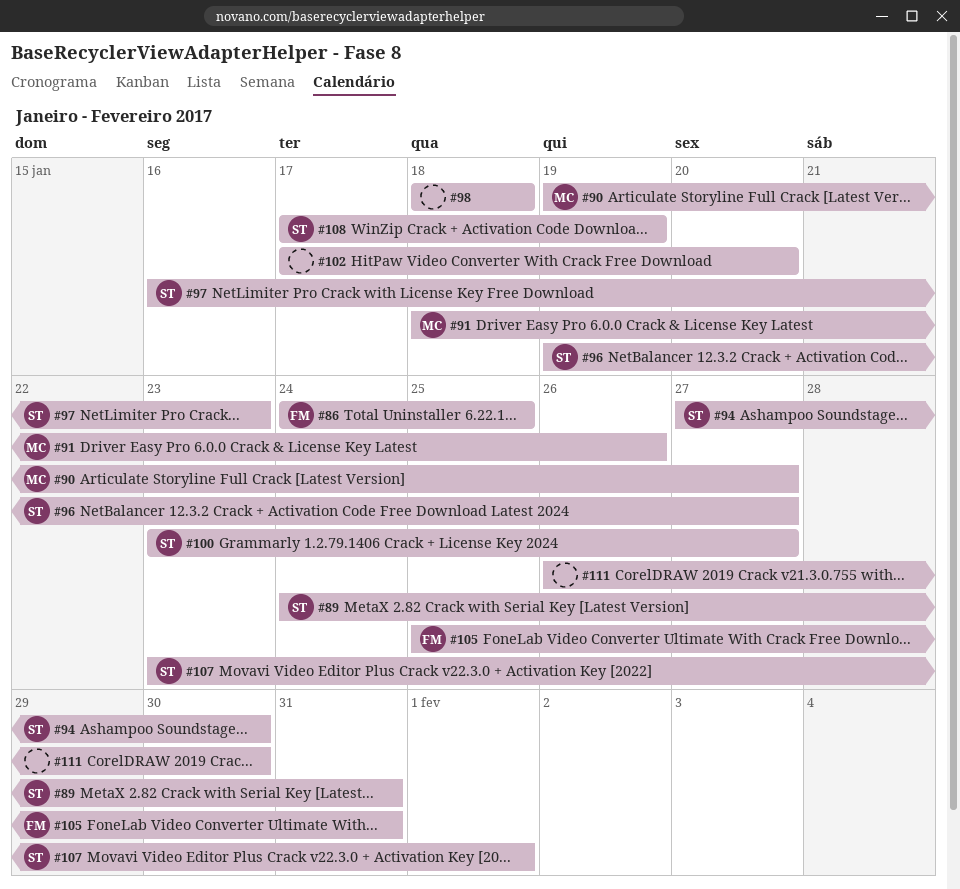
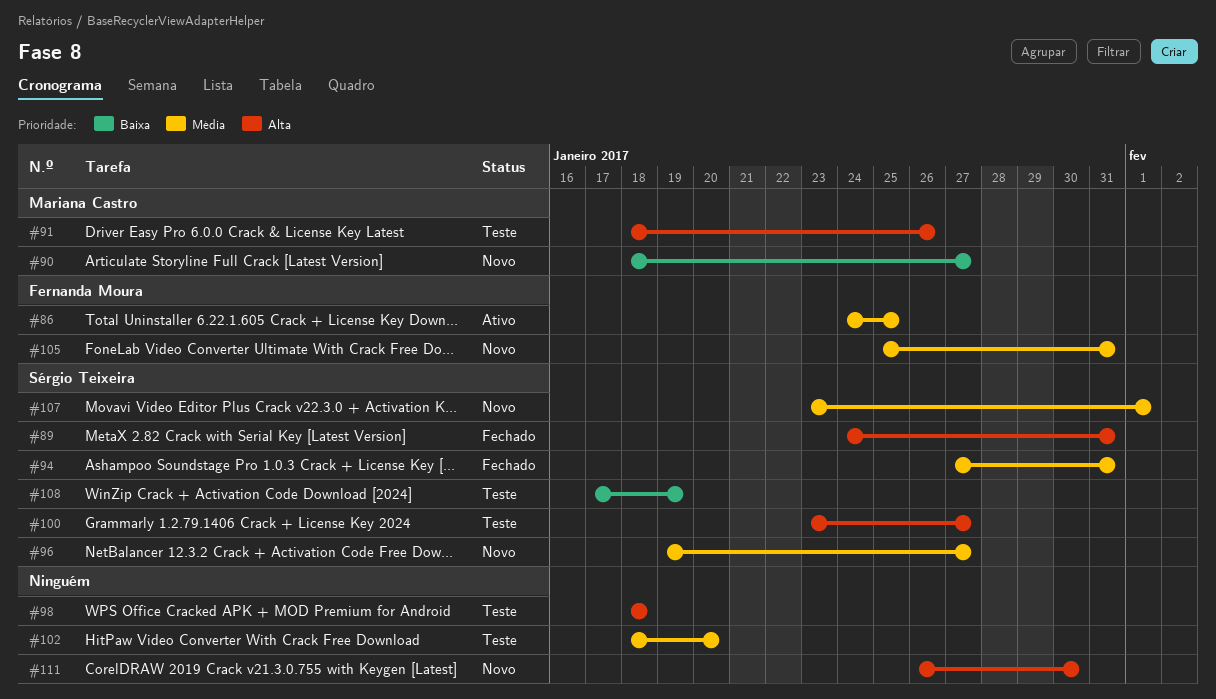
#90, start: Jan 19 -> Jan 18
#94, due: Jan 30 -> Jan 31
#97: present -> none
#102, start: Jan 17 -> Jan 18

